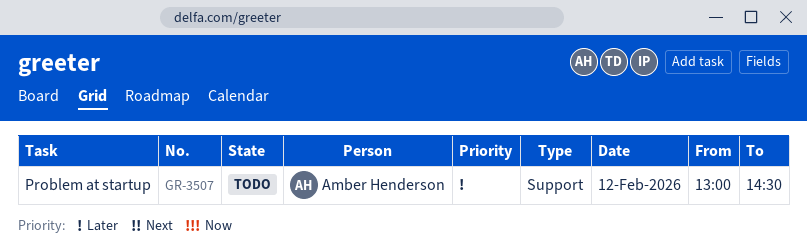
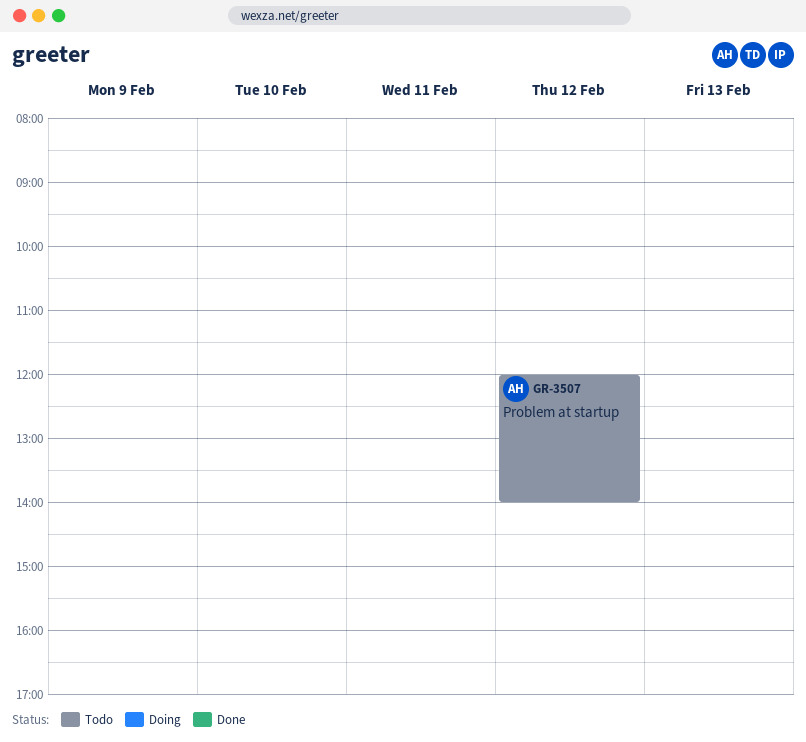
GR-3507, begins: 13:00 -> 12:00
GR-3507, ends: 14:30 -> 14:00

